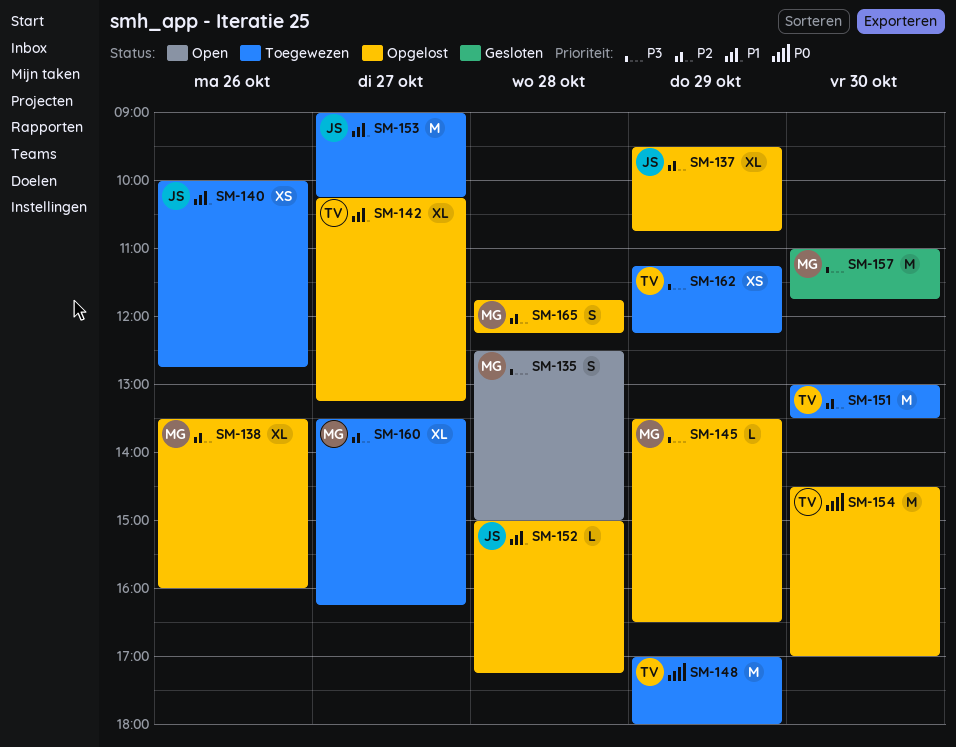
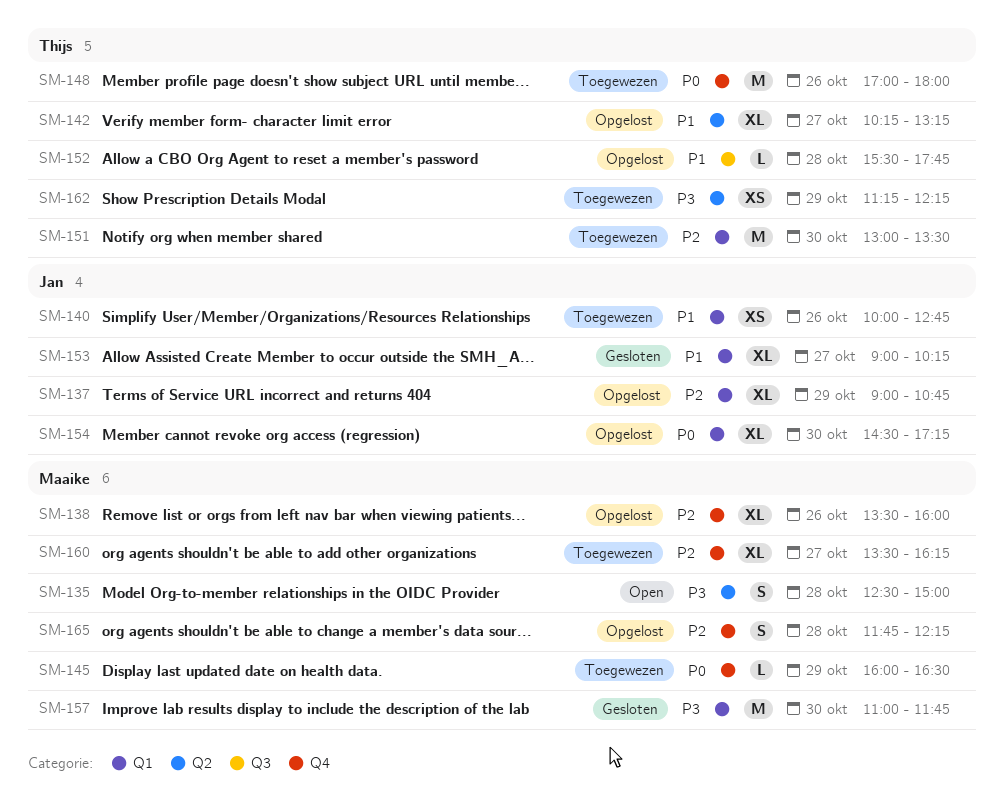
SM-137, begins: 09:30 -> 09:00
SM-145, status: Opgelost -> Toegewezen
SM-145, priority: P3 -> P0
SM-145, begins: 13:30 -> 16:00
SM-148, day: Oct 29 -> Oct 26
SM-152, owner: Jan -> Thijs
SM-152, begins: 15:00 -> 15:30
SM-152, ends: 17:15 -> 17:45
SM-153, status: Toegewezen -> Gesloten
SM-153, estimate: M -> XL
SM-154, owner: Thijs -> Jan
SM-154, estimate: M -> XL
SM-154, ends: 17:00 -> 17:15

